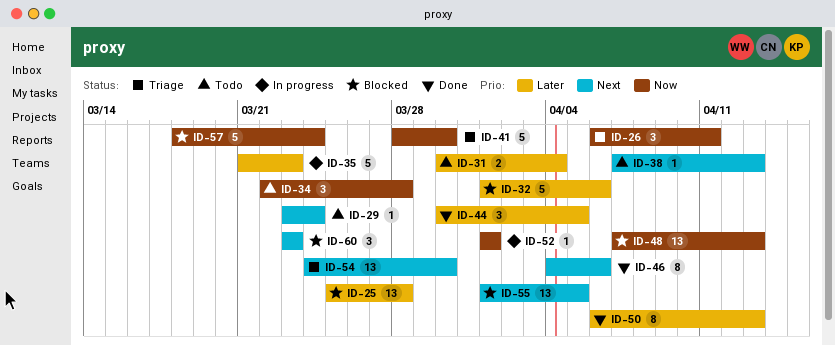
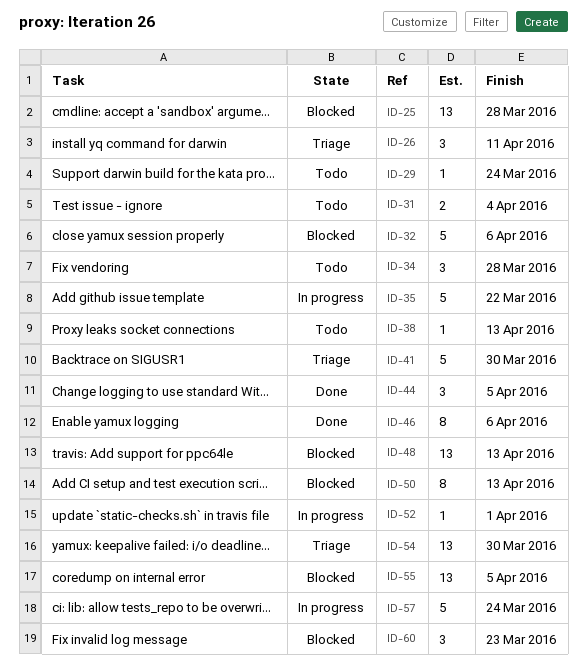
ID-35, due: Mar 23 -> Mar 22
ID-50, status: Done -> Blocked
ID-57, status: Blocked -> In progress

